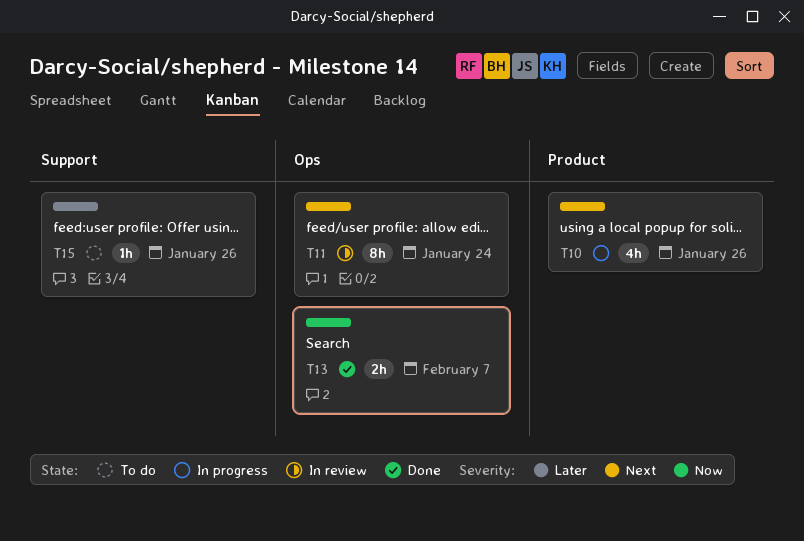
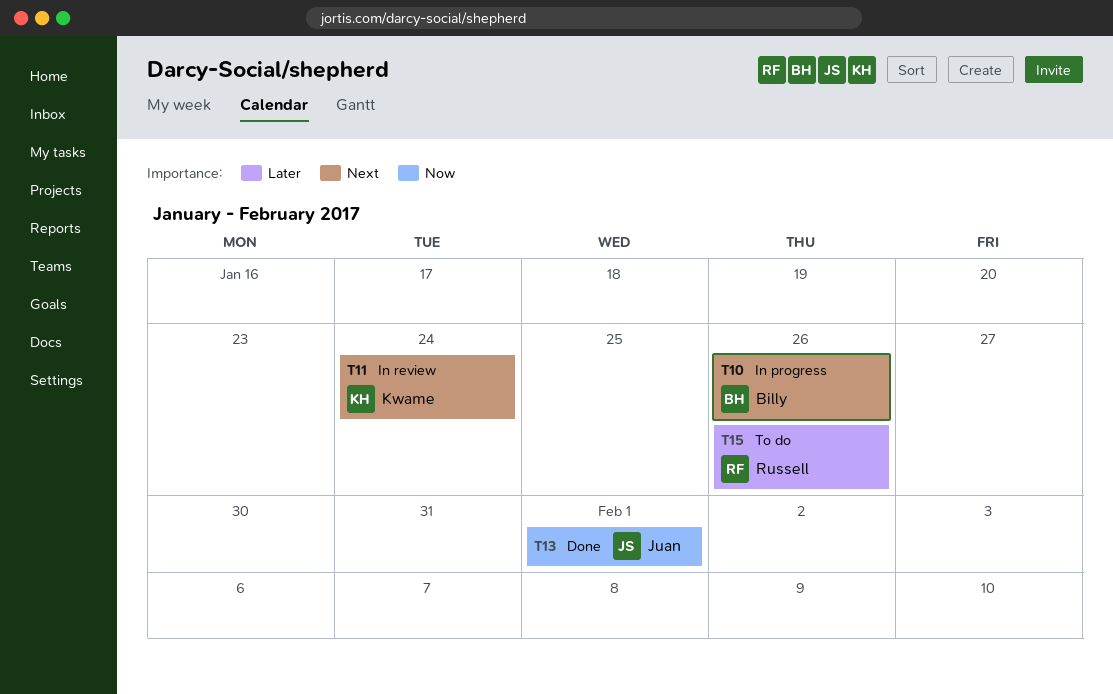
T13, due: Feb 7 -> Feb 1

